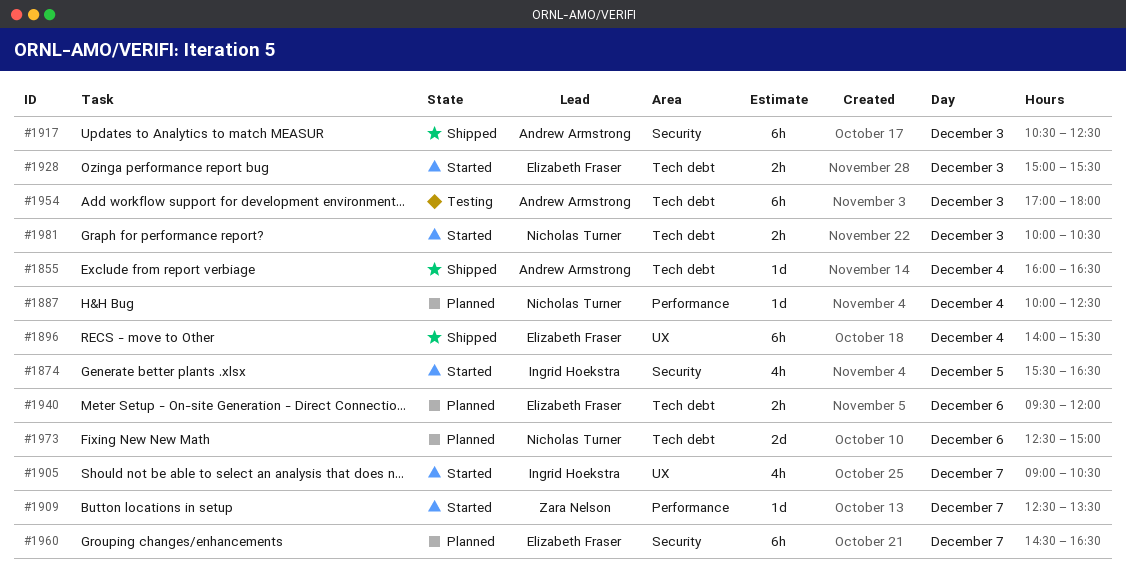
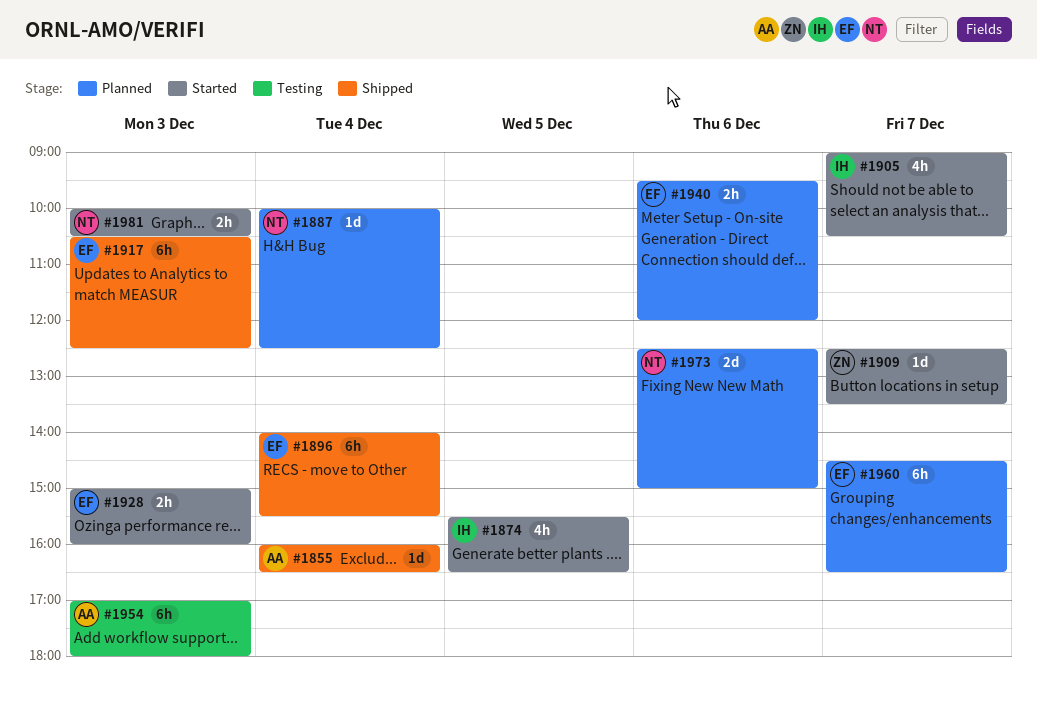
#1917, owner: Andrew Armstrong -> Elizabeth Fraser
#1928, ends: 15:30 -> 16:00

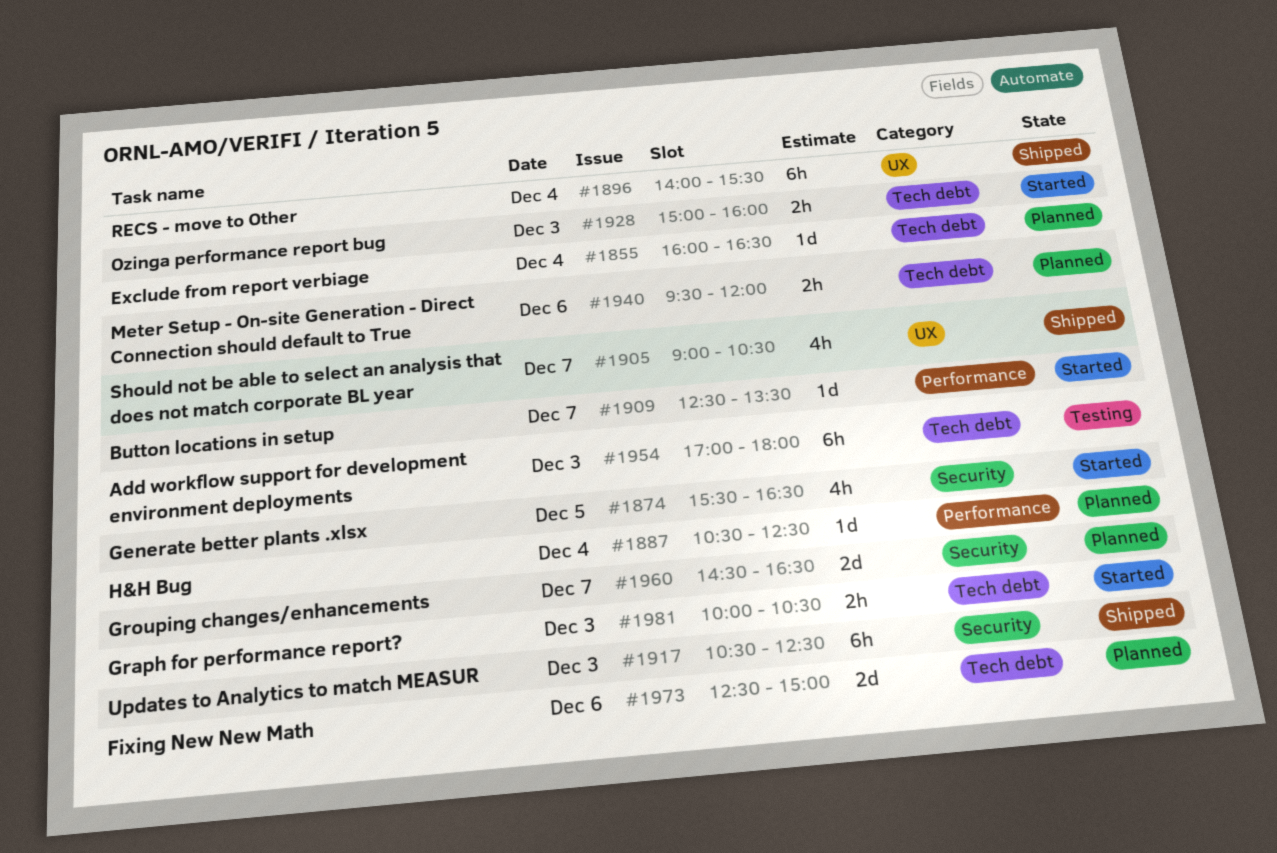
#1855, status: Shipped -> Planned
#1887, begins: 10:00 -> 10:30
#1905, status: Started -> Shipped
#1960, estimate: 6h -> 2d

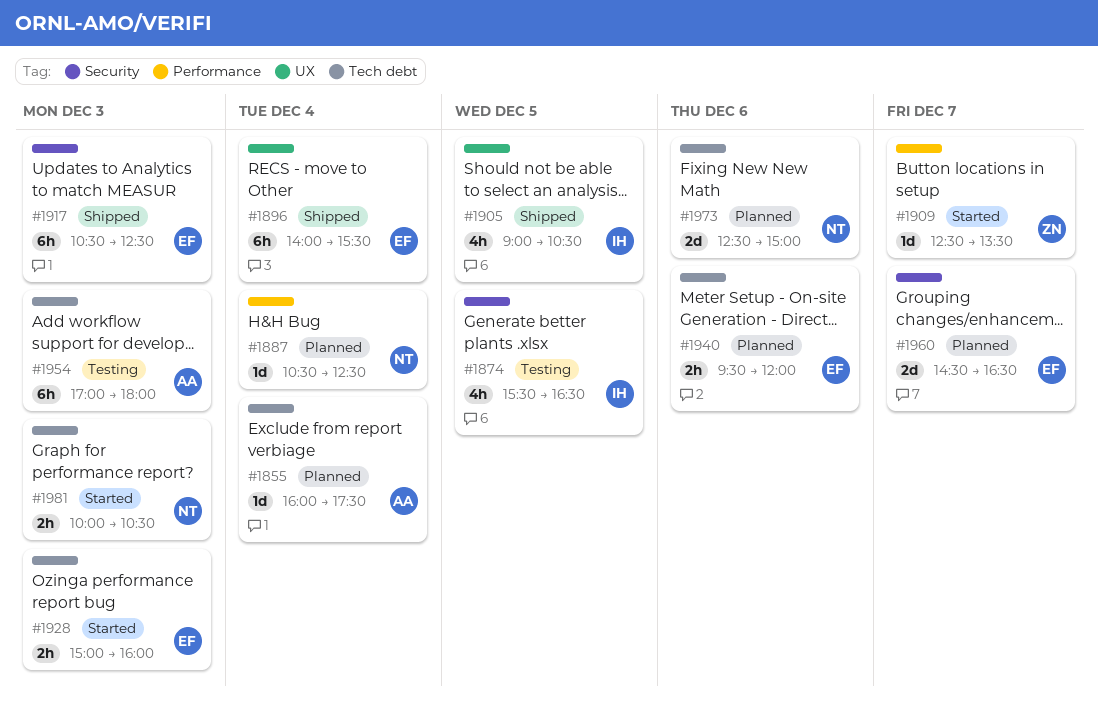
#1855, ends: 16:30 -> 17:30
#1874, status: Started -> Testing
#1905, day: Dec 7 -> Dec 5

